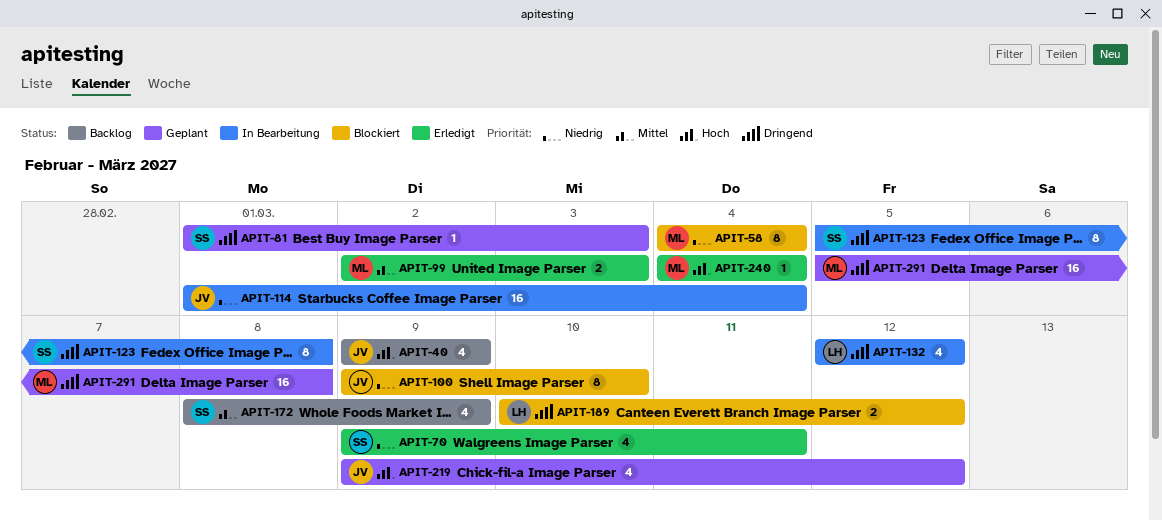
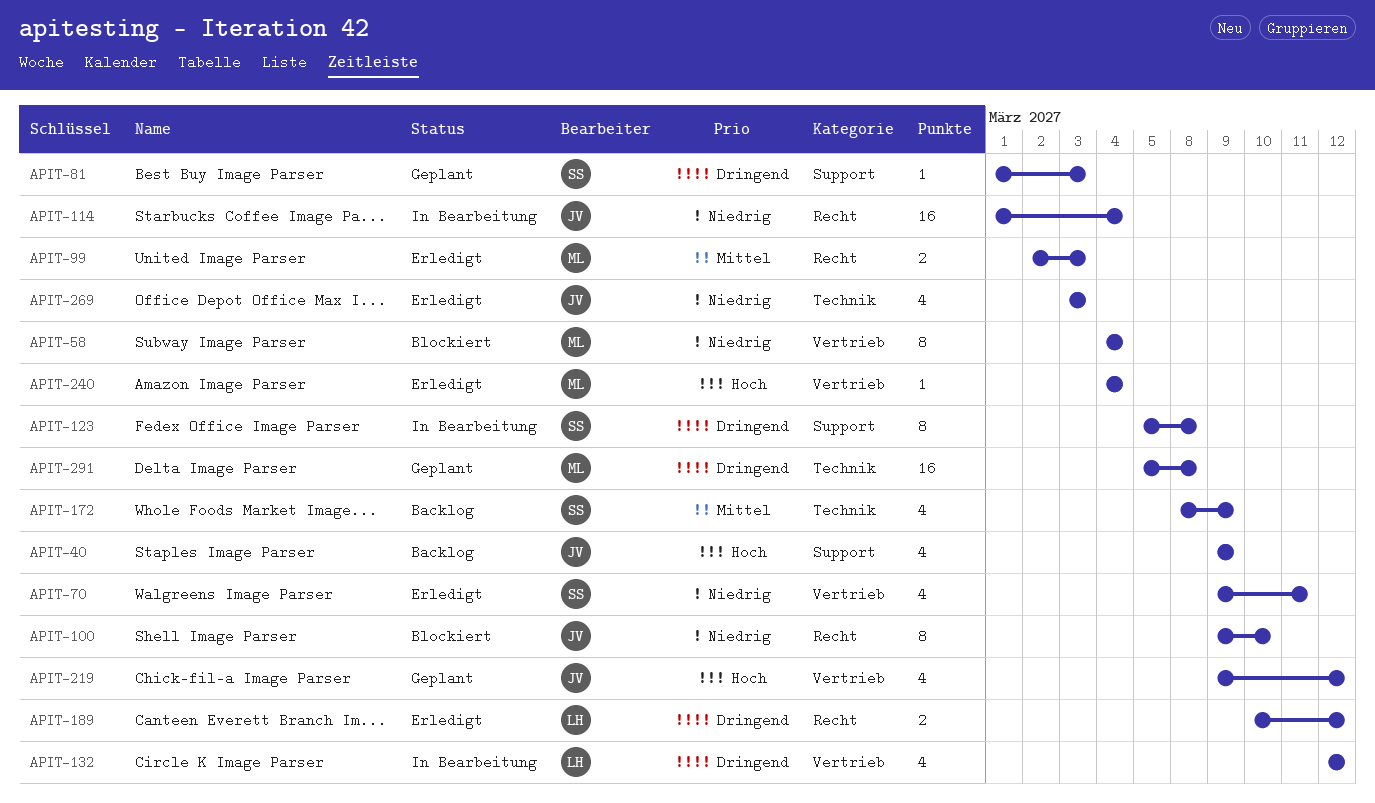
APIT-189, status: Blockiert -> Erledigt
APIT-269: none -> present

